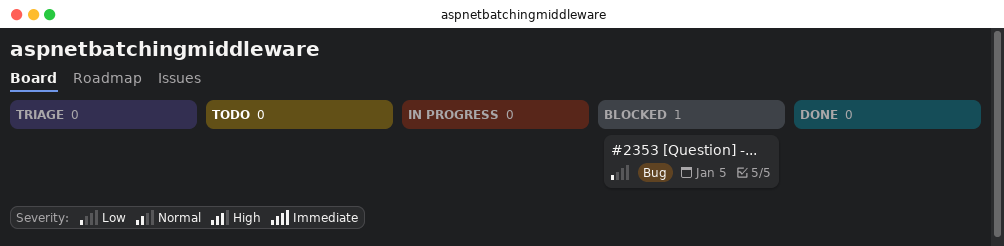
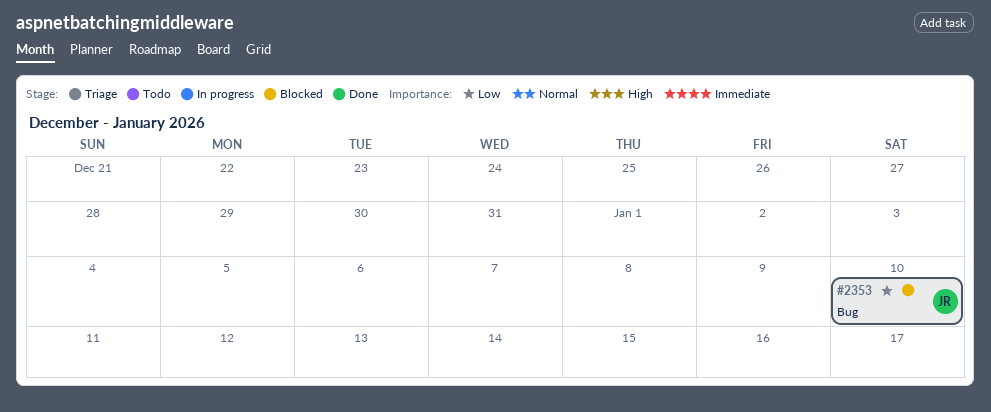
#2353, due: Jan 5 -> Jan 10

